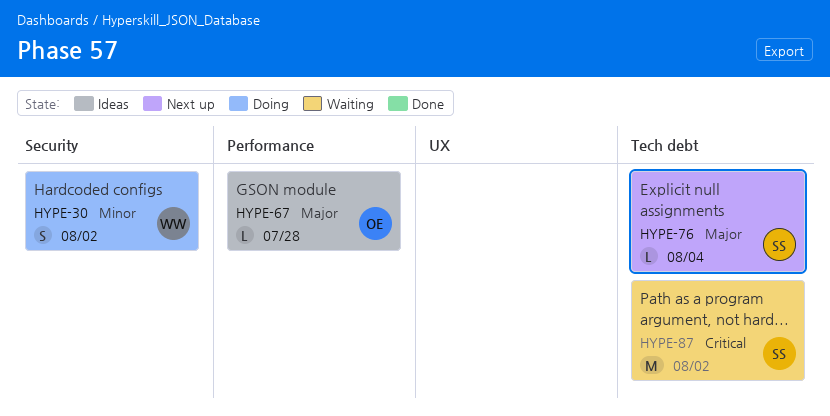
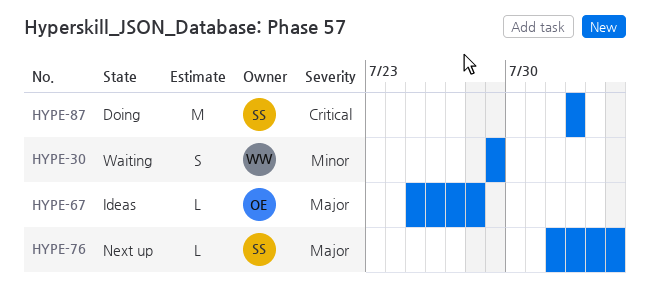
HYPE-30, status: Doing -> Waiting
HYPE-30, due: Aug 2 -> Jul 29
HYPE-87, status: Waiting -> Doing

